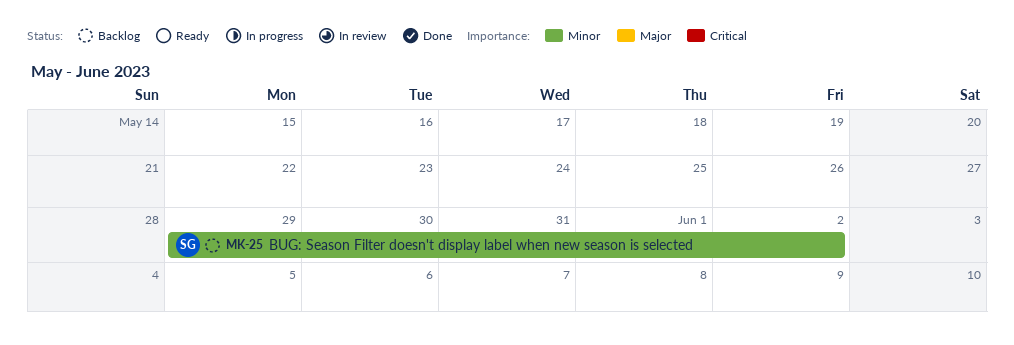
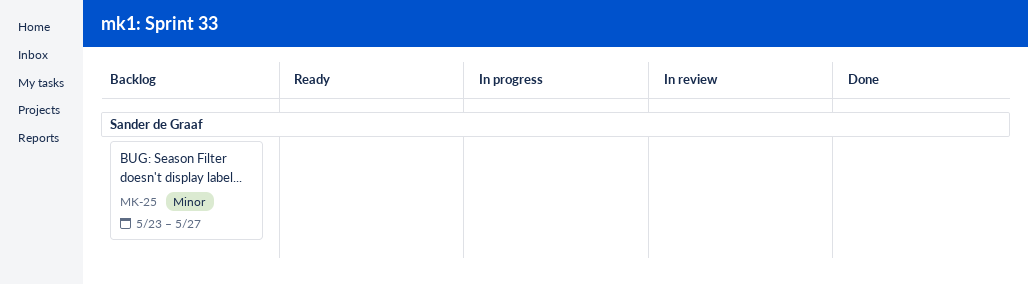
MK-25, start: May 29 -> May 23
MK-25, due: Jun 2 -> May 27

